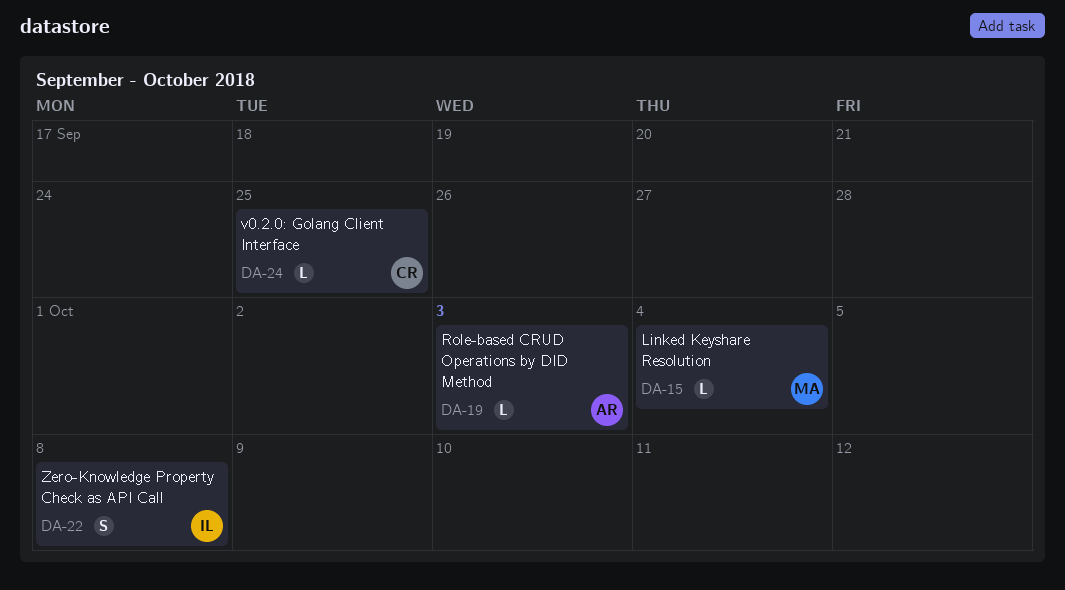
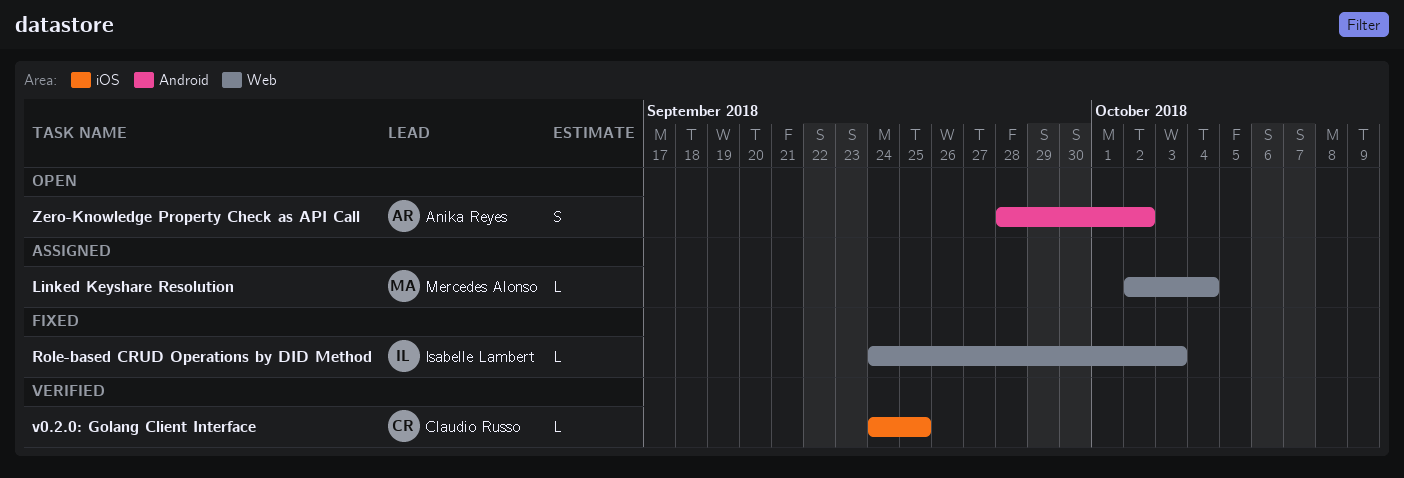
Role-based CRUD Operations by DID Method, owner: Anika Reyes -> Isabelle Lambert
Zero-Knowledge Property Check as API Call, owner: Isabelle Lambert -> Anika Reyes
Zero-Knowledge Property Check as API Call, due: Oct 8 -> Oct 2

